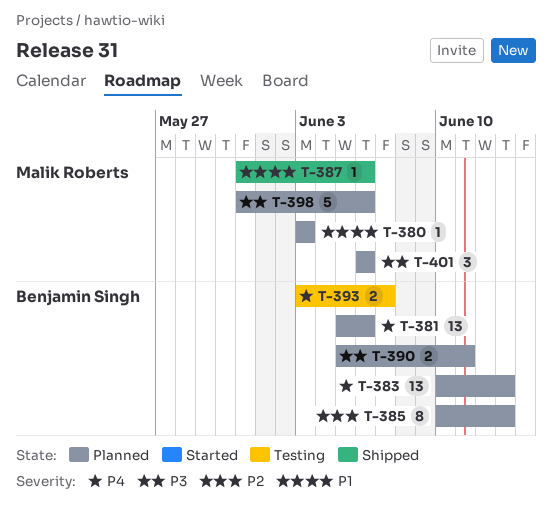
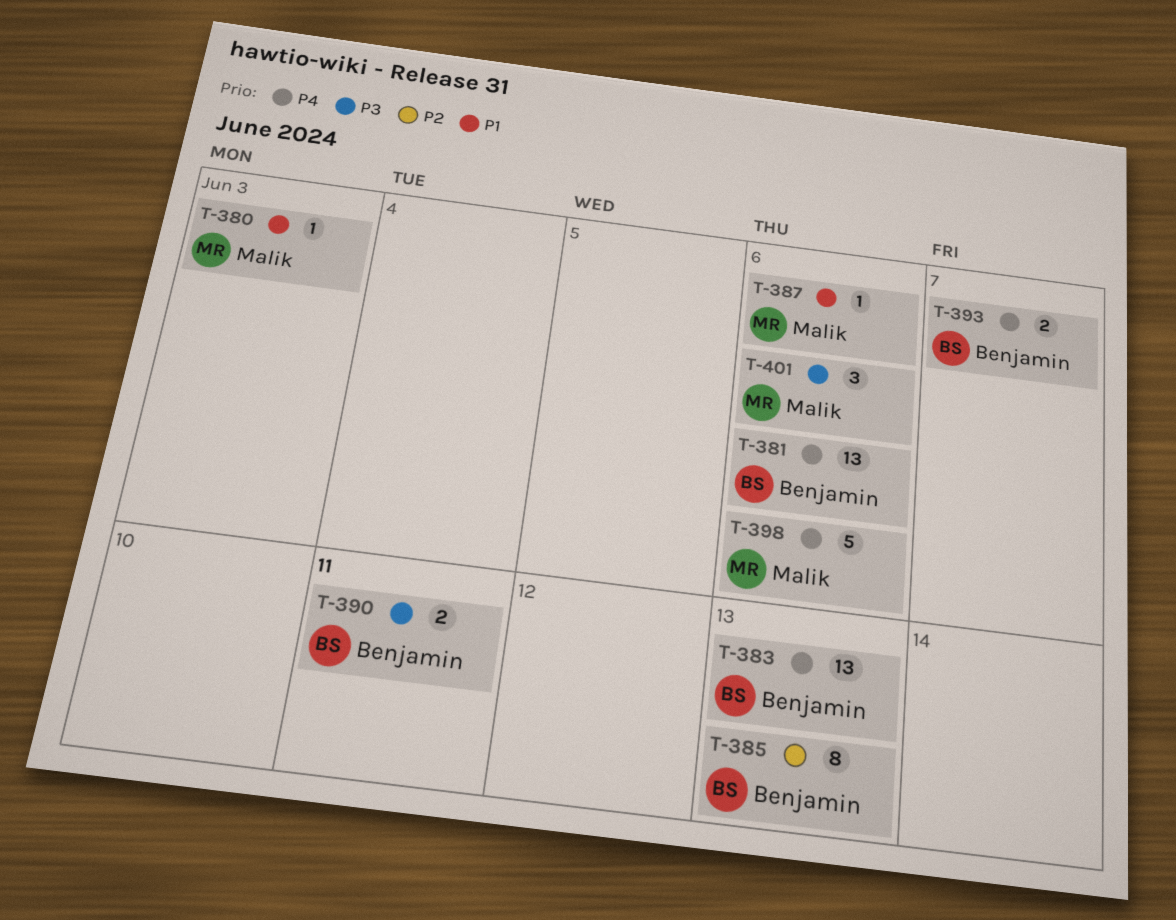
T-398, priority: P3 -> P4

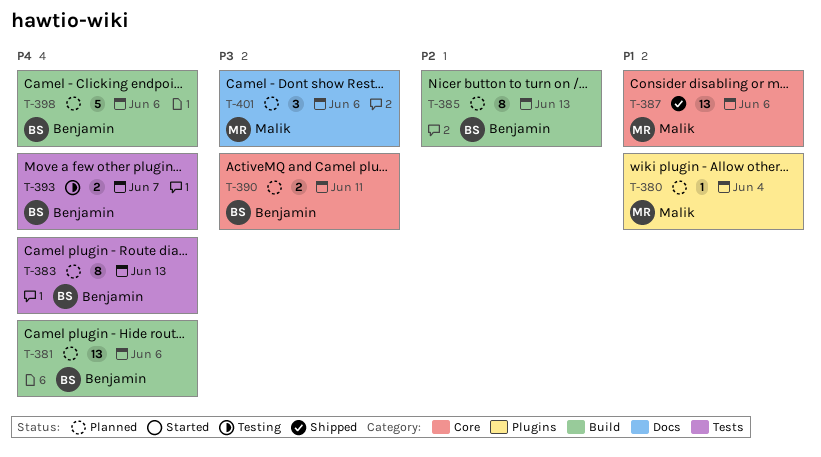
T-380, due: Jun 3 -> Jun 4
T-383, estimate: 13 -> 8
T-387, estimate: 1 -> 13
T-398, owner: Malik -> Benjamin

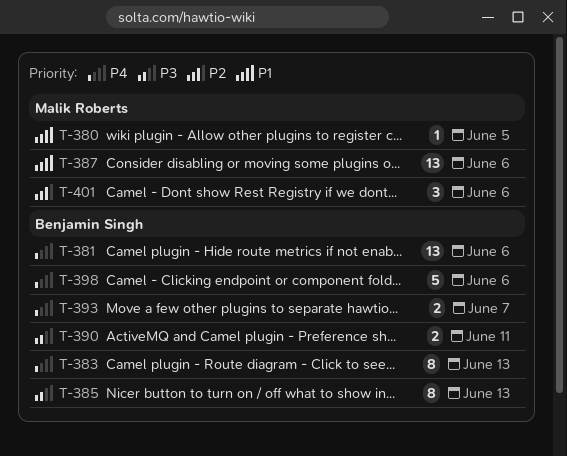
T-380, due: Jun 4 -> Jun 5
T-385, priority: P2 -> P3
T-401, priority: P3 -> P2

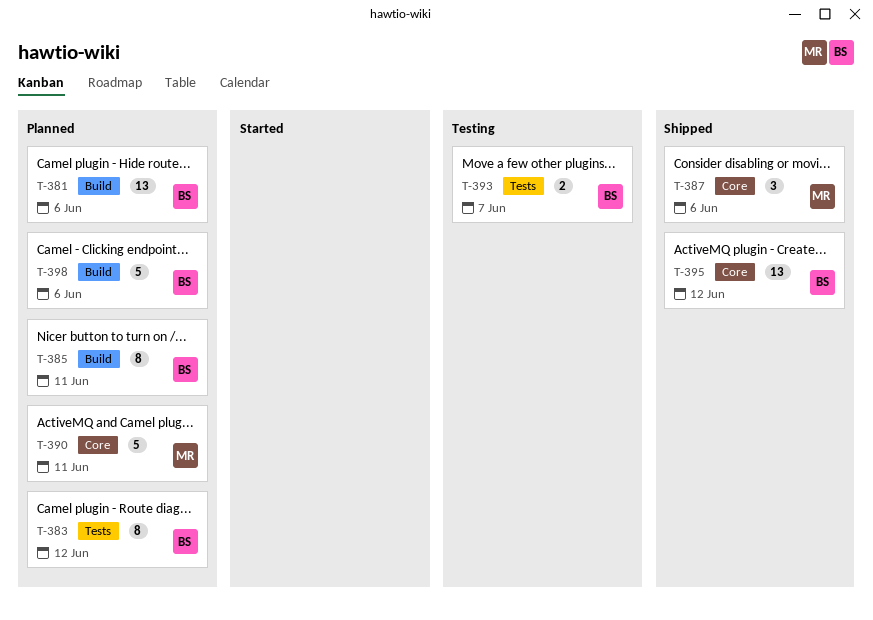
T-380: present -> none
T-383, due: Jun 13 -> Jun 12
T-385, due: Jun 13 -> Jun 11
T-387, estimate: 13 -> 3
T-390, owner: Benjamin Singh -> Malik Roberts
T-390, estimate: 2 -> 5
T-395: none -> present
T-401: present -> none

